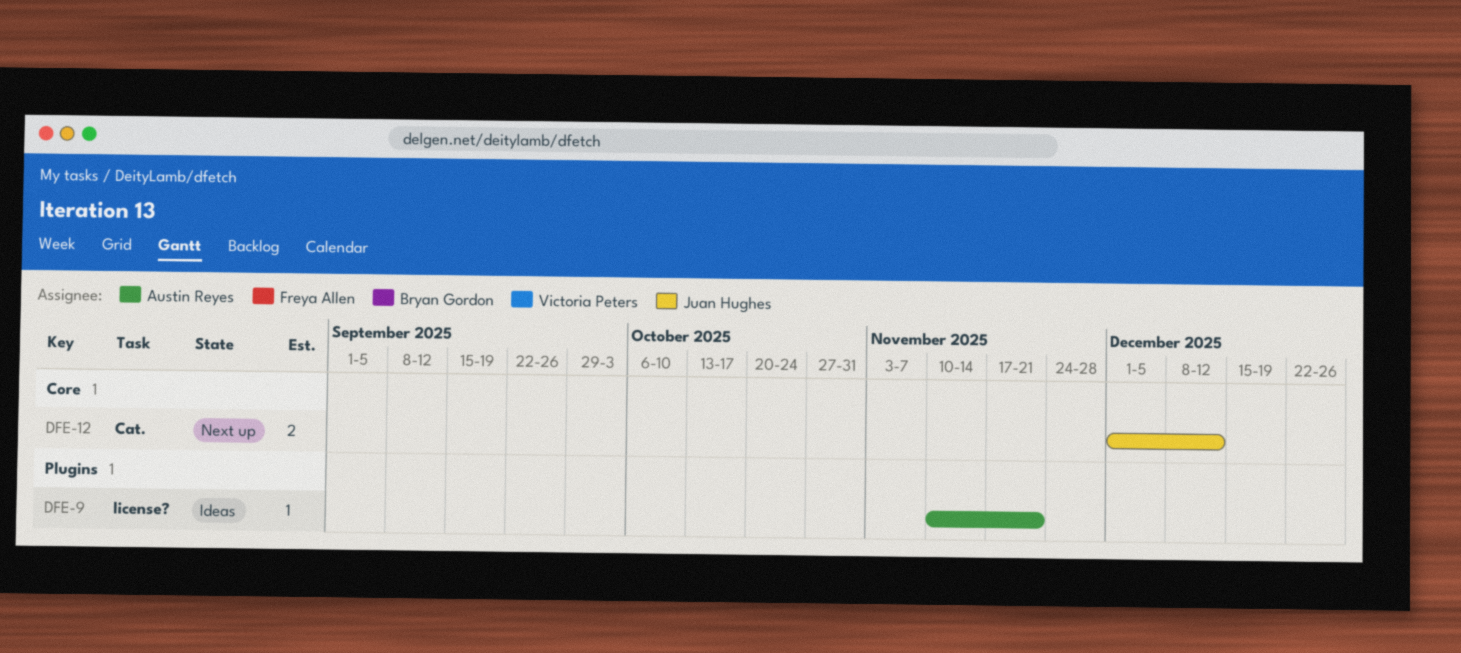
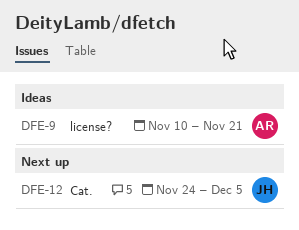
DFE-12, start: Dec 1 -> Nov 24
DFE-12, due: Dec 12 -> Dec 5

